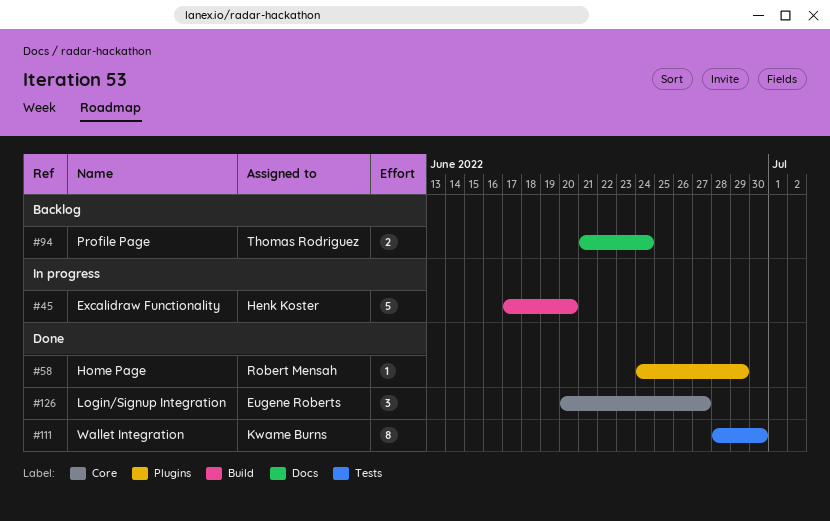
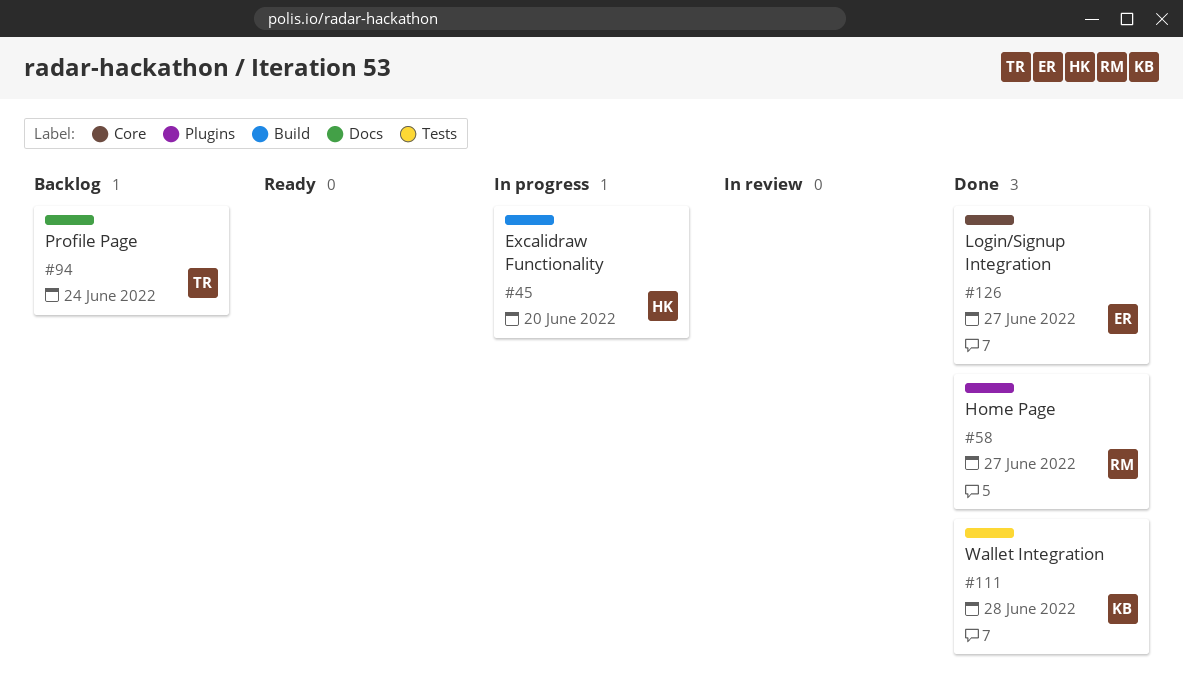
#58, due: Jun 29 -> Jun 27
#111, due: Jun 30 -> Jun 28

